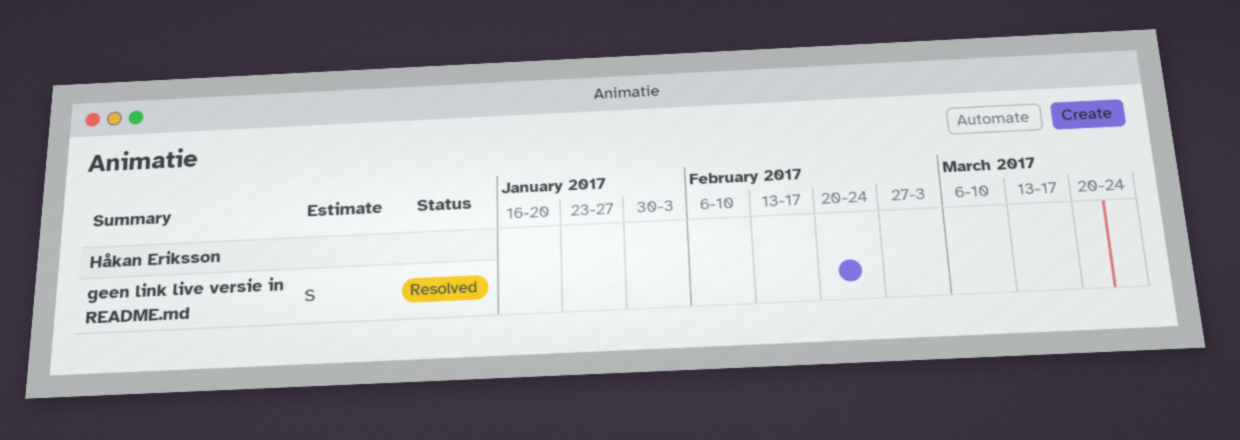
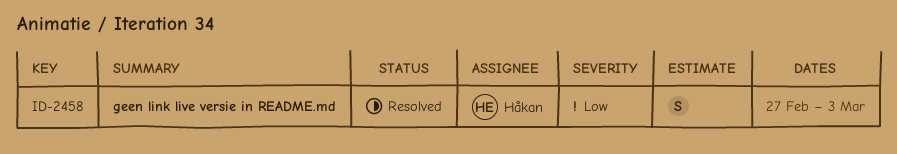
geen link live versie in README.md, start: Feb 20 -> Feb 27
geen link live versie in README.md, due: Feb 24 -> Mar 3

